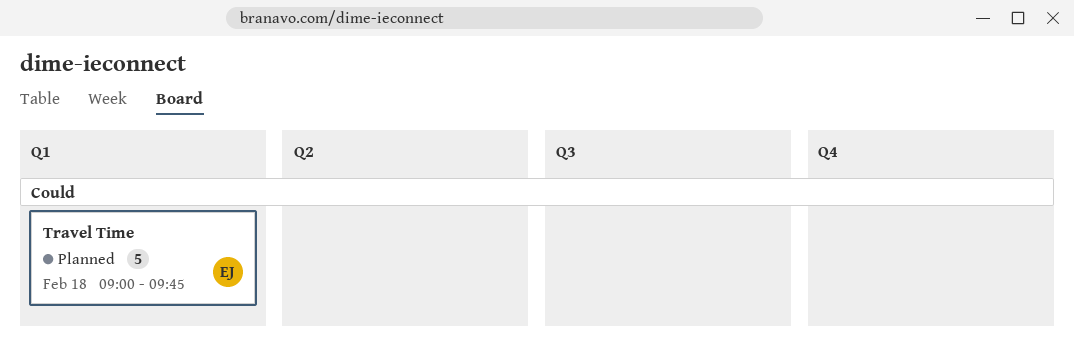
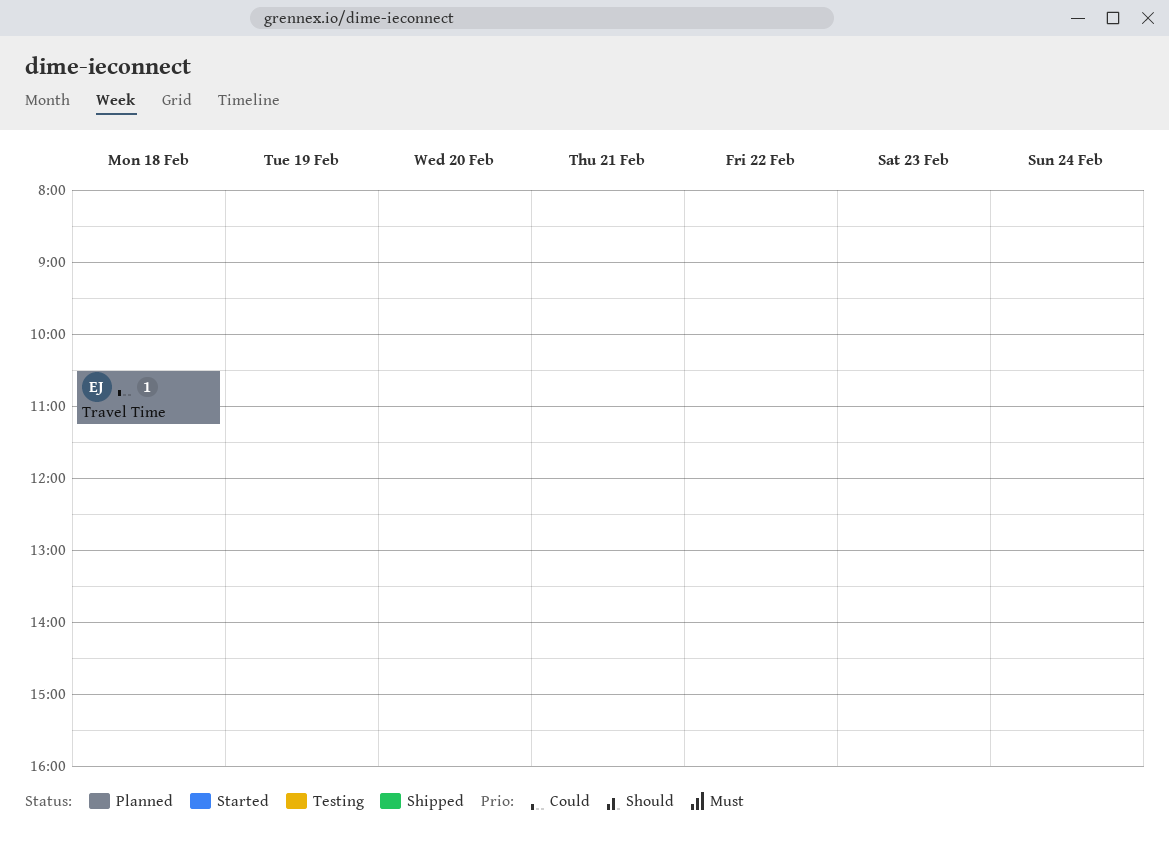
Travel Time, estimate: 5 -> 1
Travel Time, begins: 09:00 -> 10:30
Travel Time, ends: 09:45 -> 11:15

